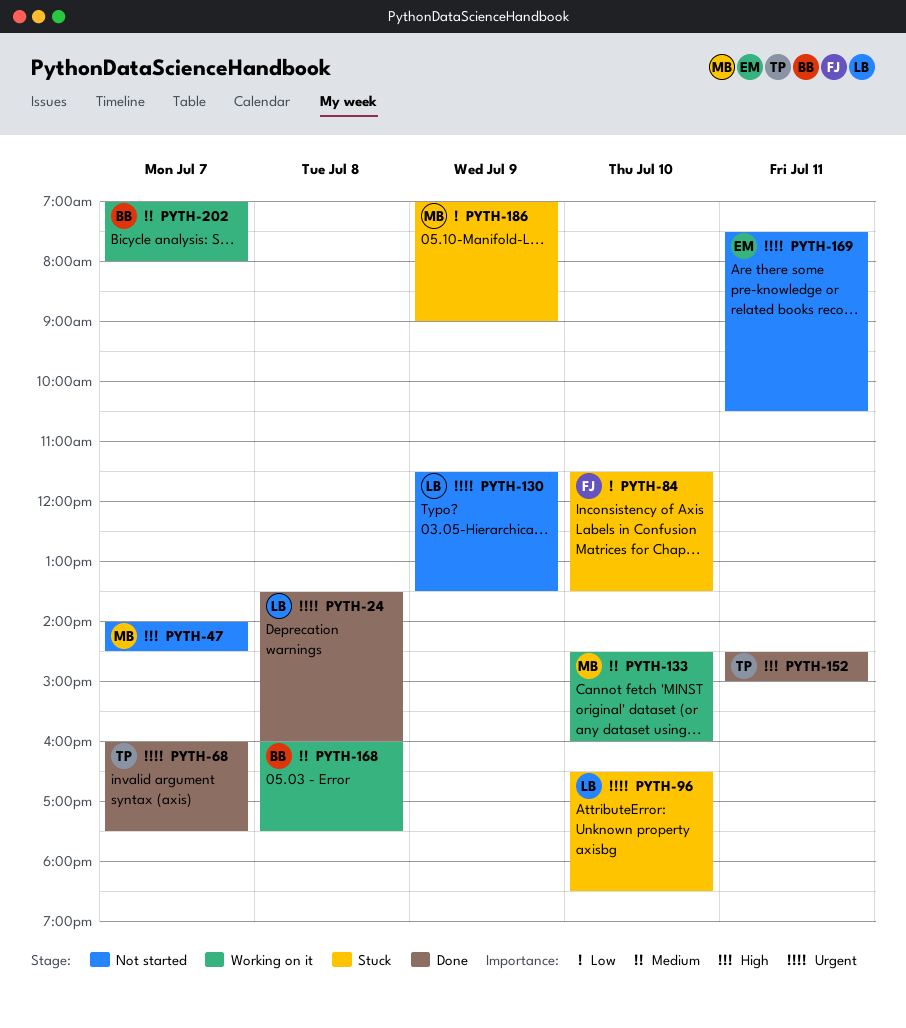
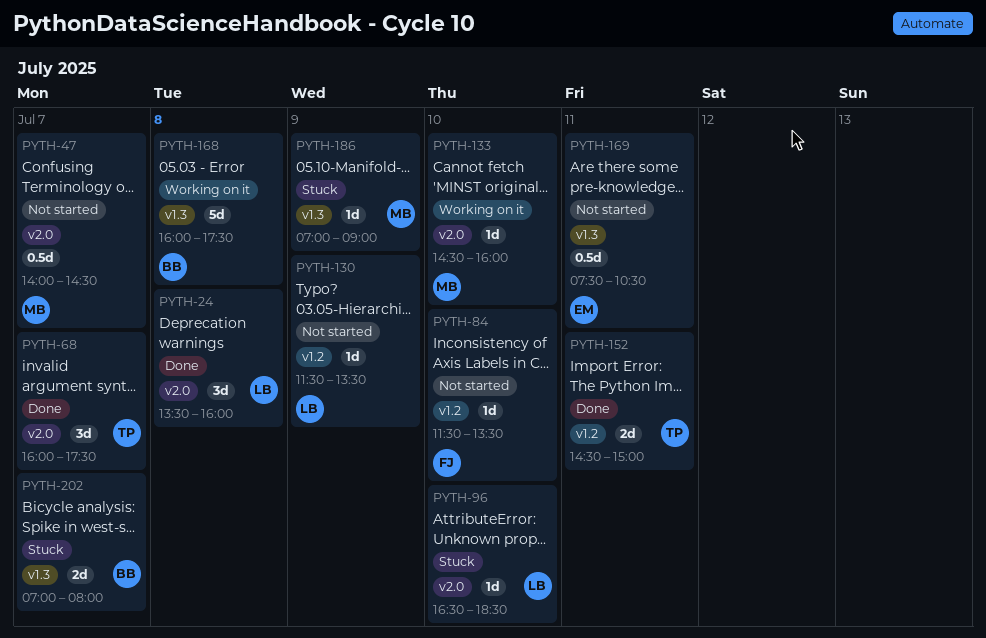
PYTH-84, status: Stuck -> Not started
PYTH-202, status: Working on it -> Stuck

